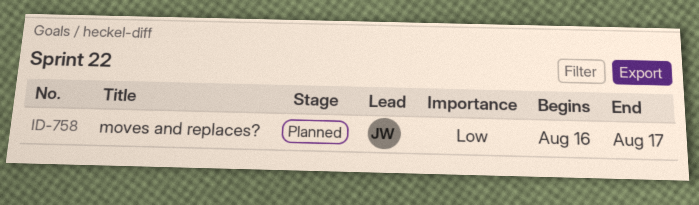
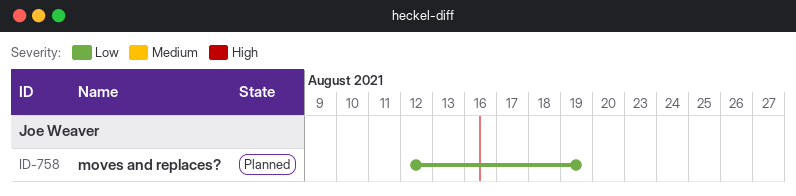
ID-758, start: Aug 16 -> Aug 12
ID-758, due: Aug 17 -> Aug 19

